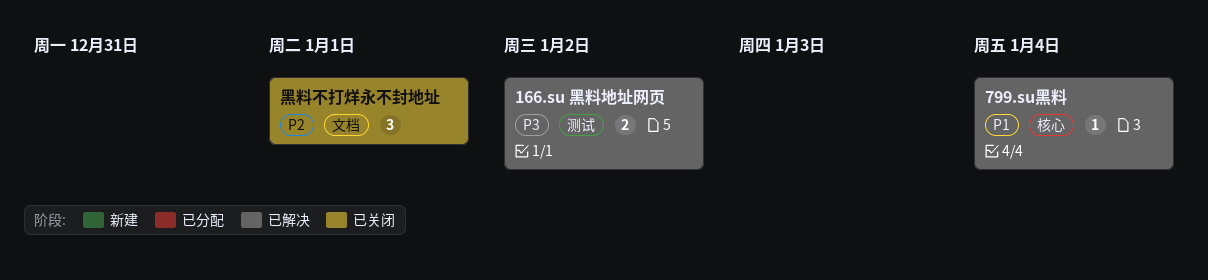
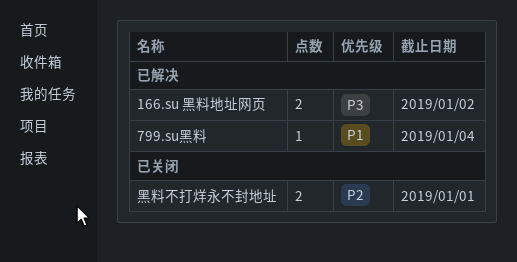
黑料不打烊永不封地址, estimate: 3 -> 2

